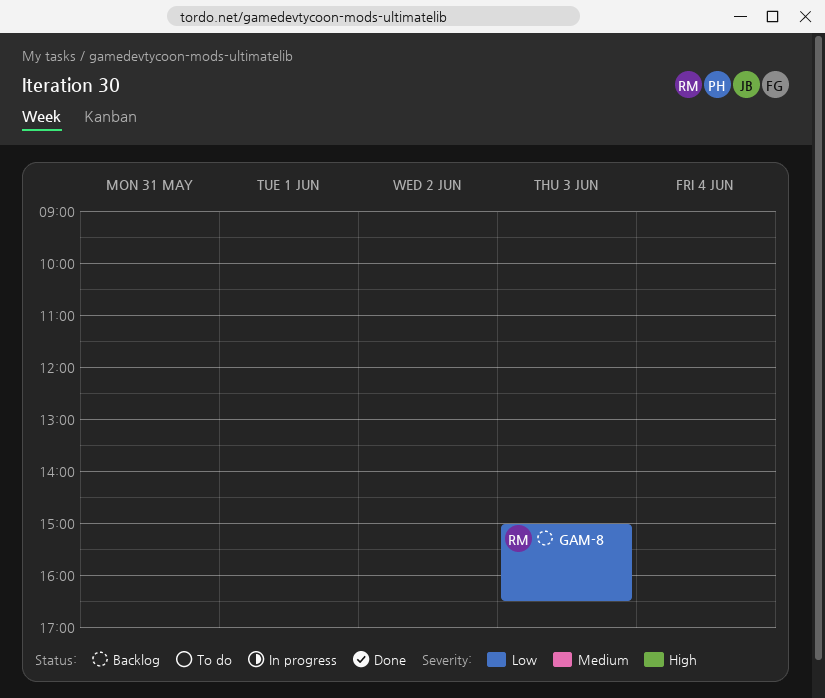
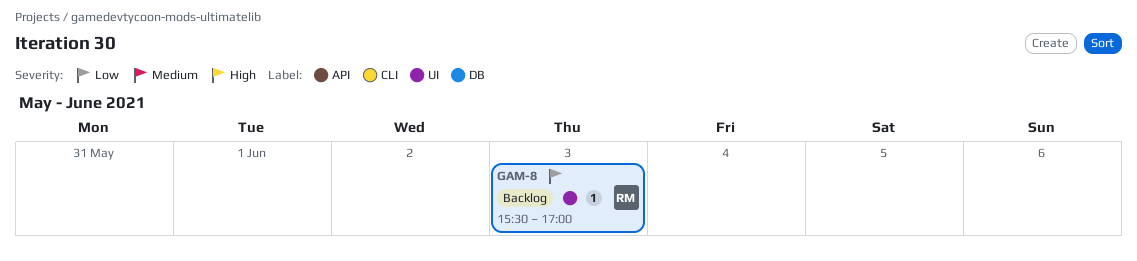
GAM-8, begins: 15:00 -> 15:30
GAM-8, ends: 16:30 -> 17:00

